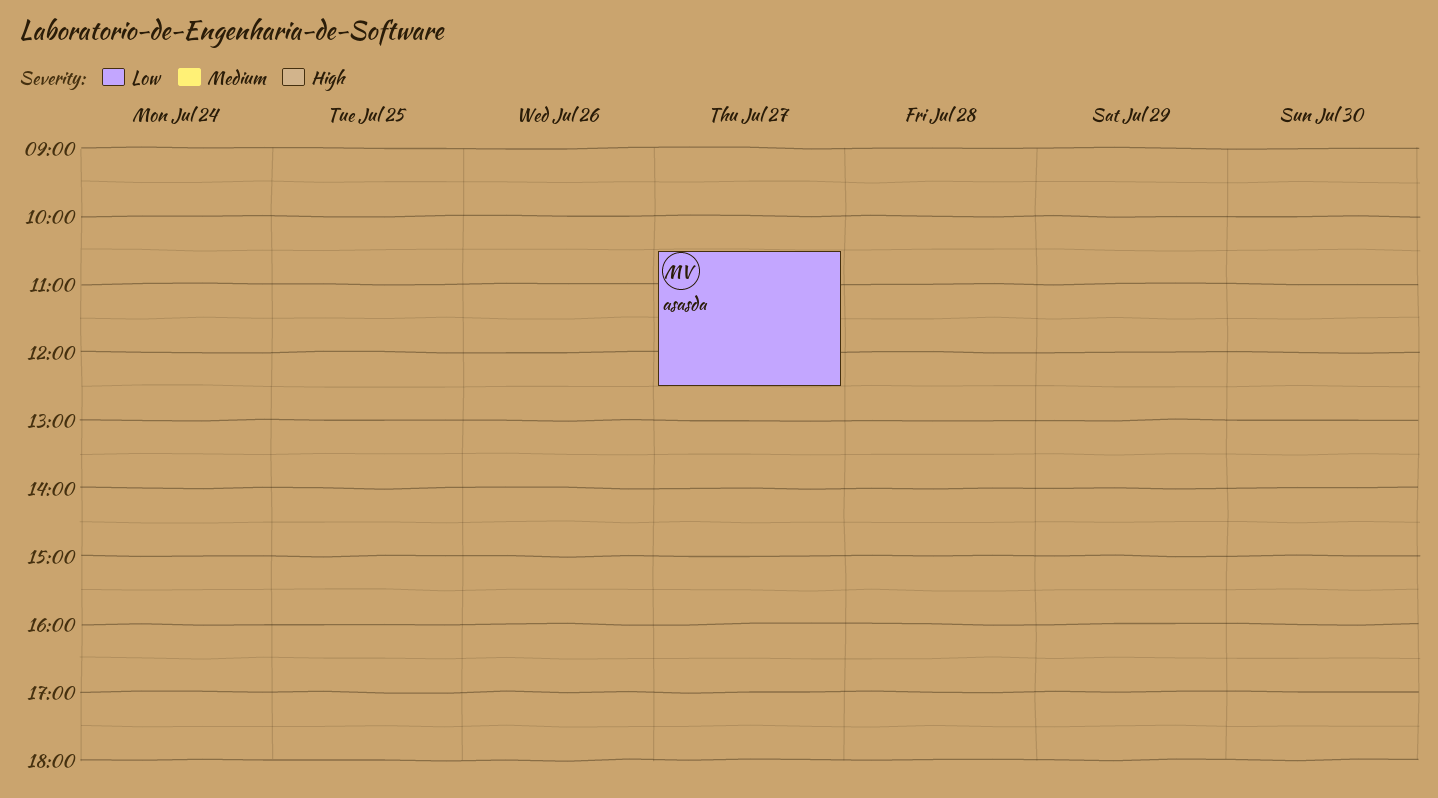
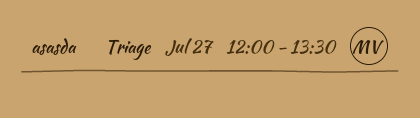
asasda, begins: 10:30 -> 12:00
asasda, ends: 12:30 -> 13:30

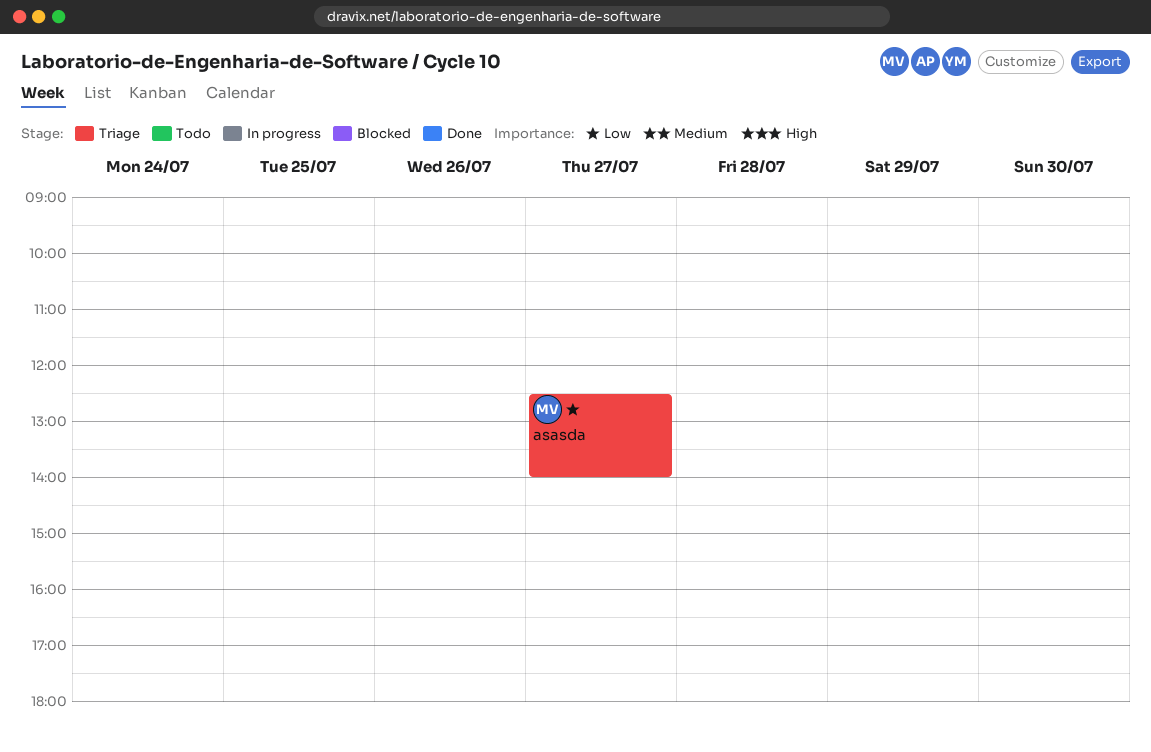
asasda, begins: 12:00 -> 12:30
asasda, ends: 13:30 -> 14:00

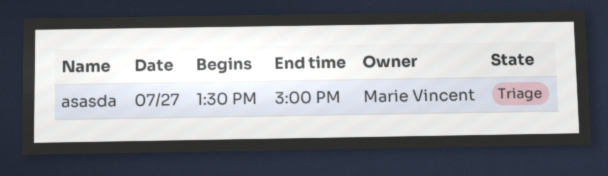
asasda, begins: 12:30 -> 13:30
asasda, ends: 14:00 -> 15:00

